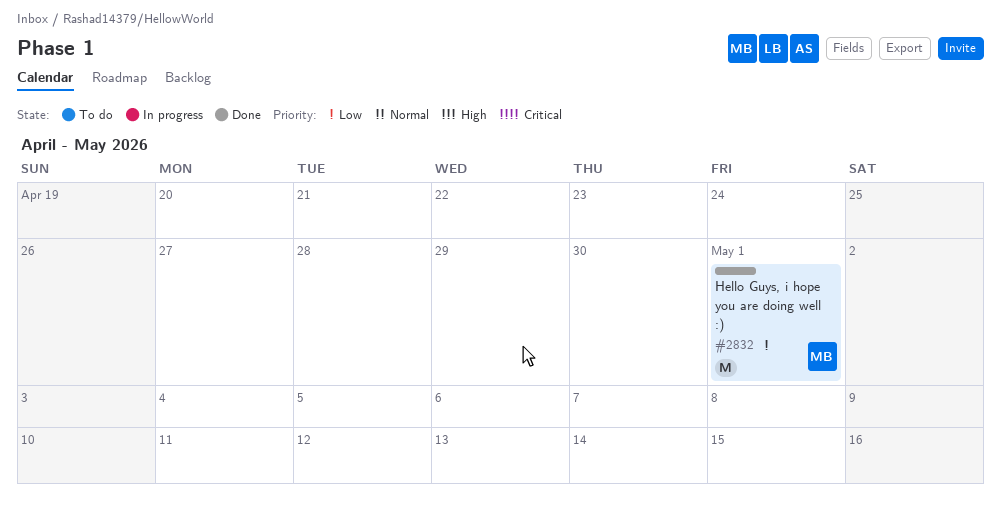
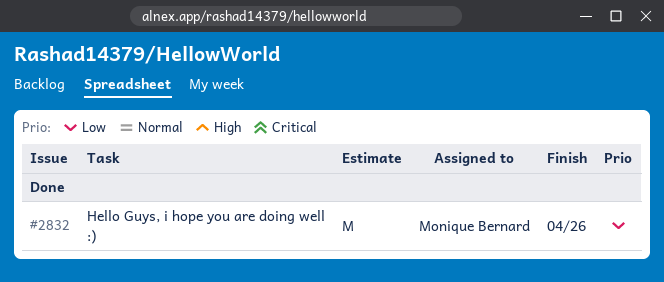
#2832, due: May 1 -> Apr 26

